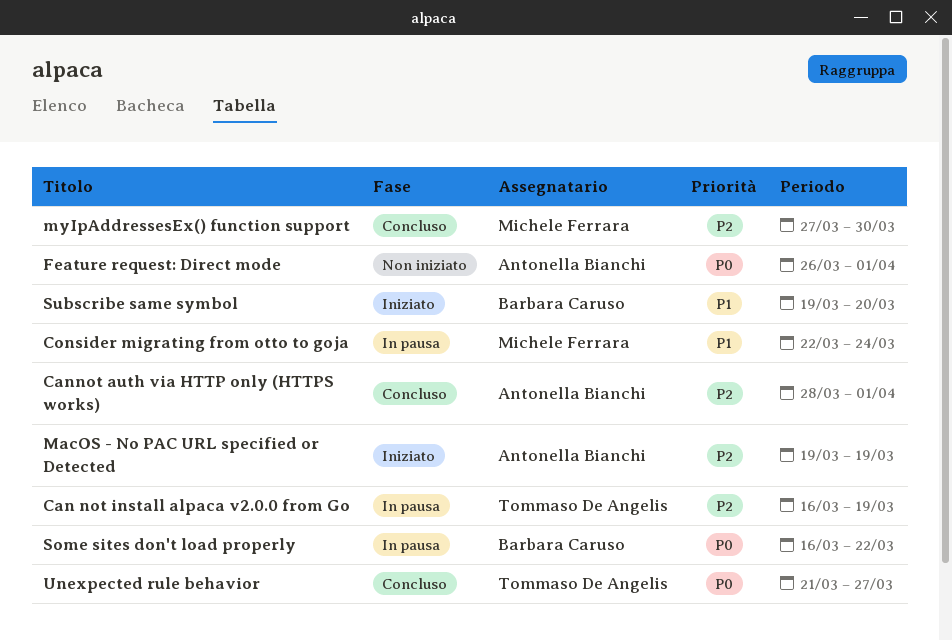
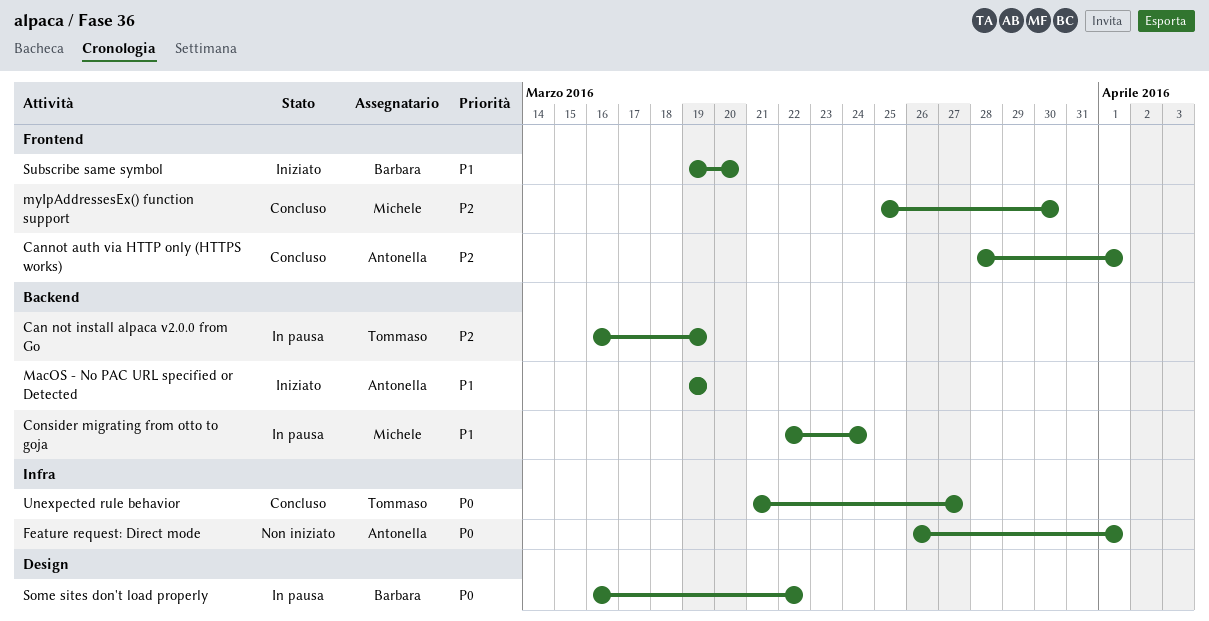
MacOS - No PAC URL specified or Detected, priority: P2 -> P1
myIpAddressesEx() function support, start: Mar 27 -> Mar 25

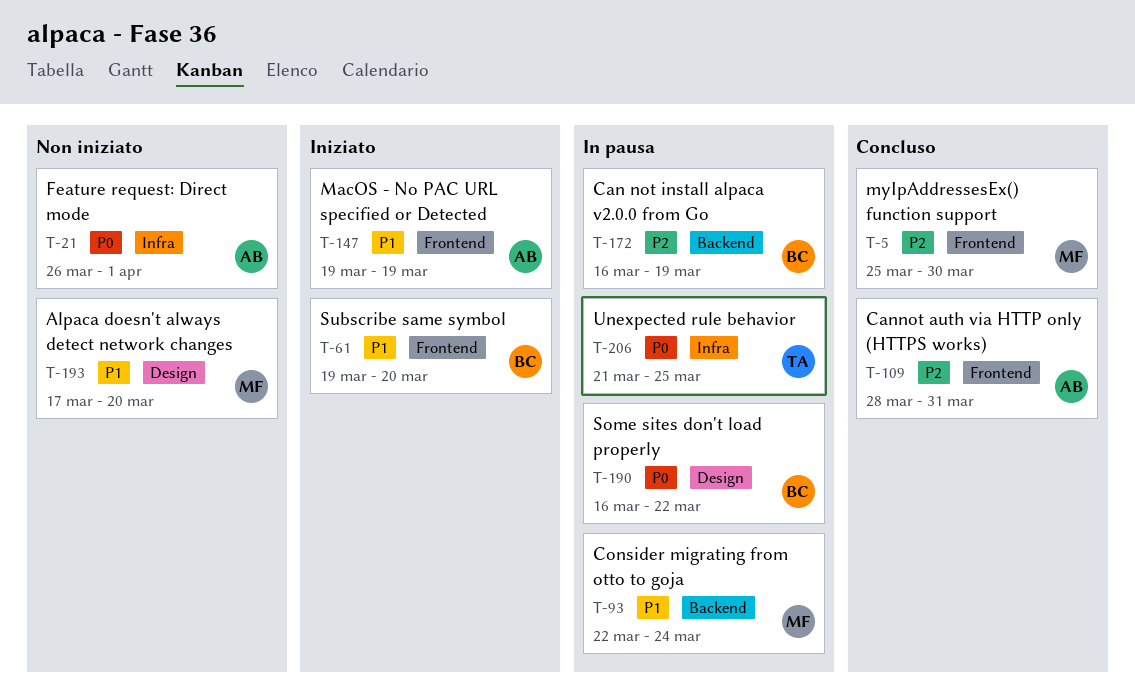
Alpaca doesn't always detect network changes: none -> present
Can not install alpaca v2.0.0 from Go, owner: Tommaso -> Barbara
Cannot auth via HTTP only (HTTPS works), due: Apr 1 -> Mar 31
MacOS - No PAC URL specified or Detected, label: Backend -> Frontend
Unexpected rule behavior, status: Concluso -> In pausa
Unexpected rule behavior, due: Mar 27 -> Mar 25

